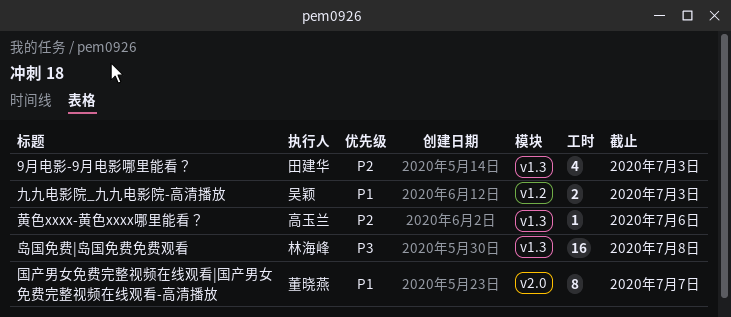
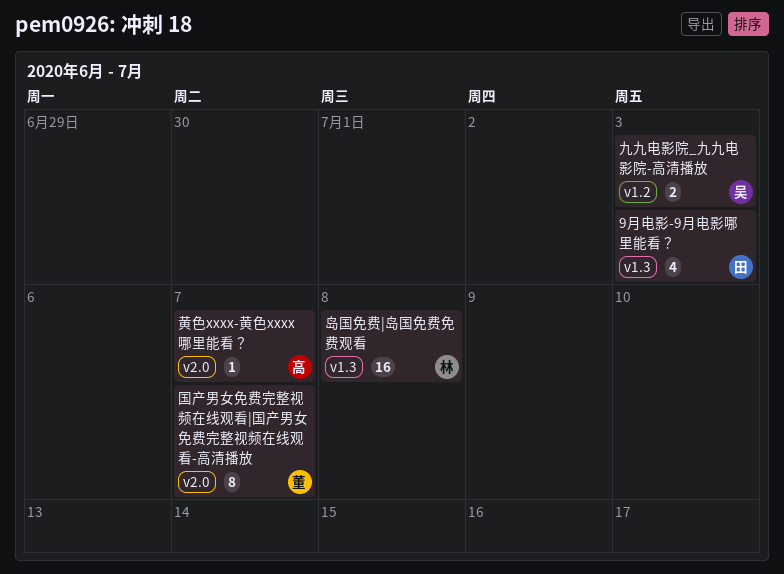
黄色xxxx-黄色xxxx哪里能看？, label: v1.3 -> v2.0
黄色xxxx-黄色xxxx哪里能看？, due: Jul 6 -> Jul 7

